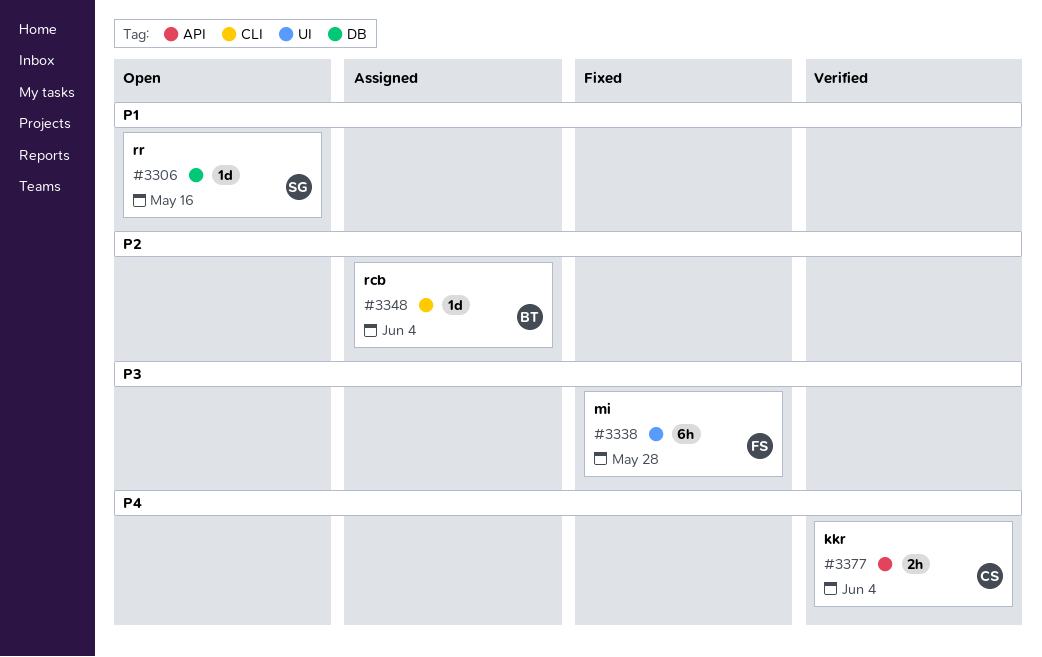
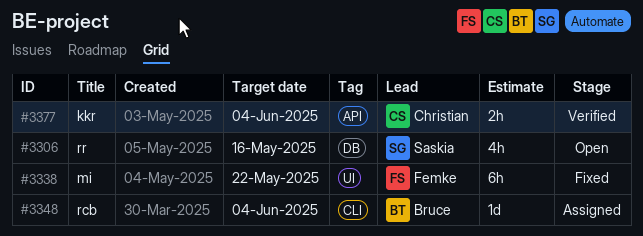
#3306, estimate: 1d -> 4h
#3338, due: May 28 -> May 22

